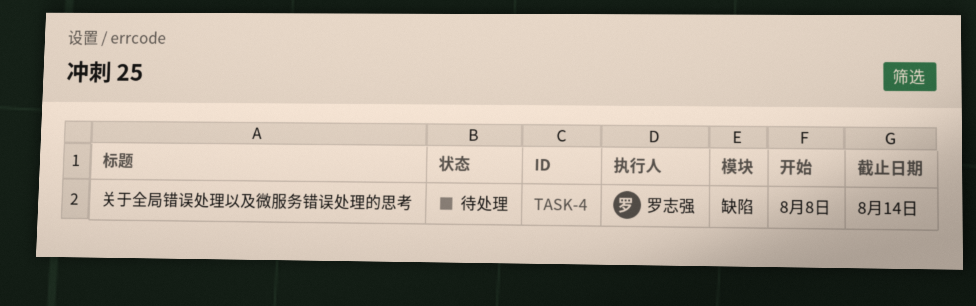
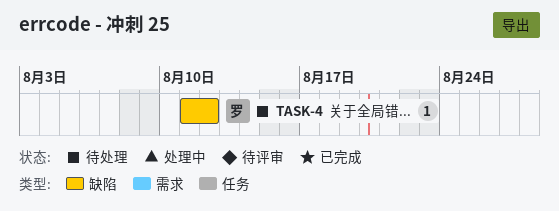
TASK-4, start: Aug 8 -> Aug 11
TASK-4, due: Aug 14 -> Aug 12

